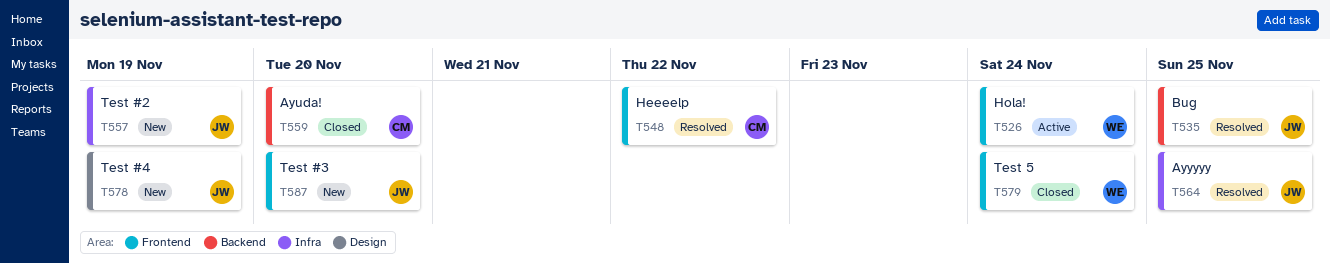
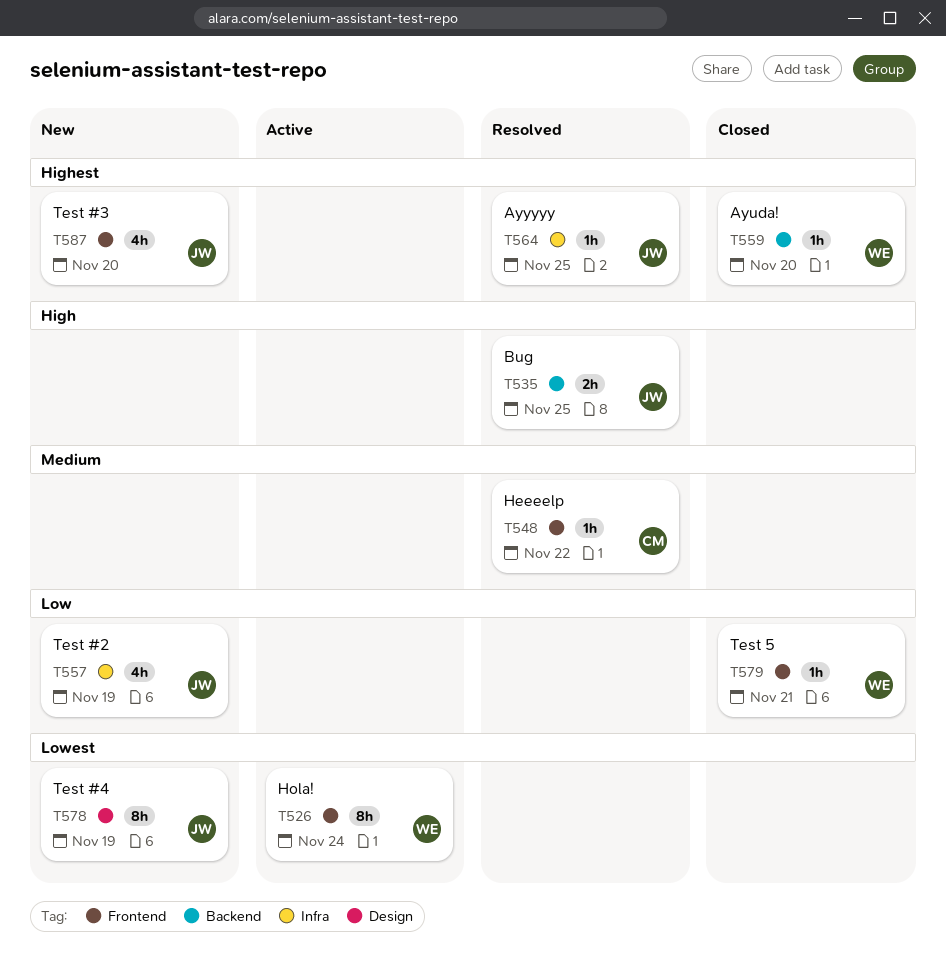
T559, owner: CM -> WE
T579, due: Nov 24 -> Nov 21

